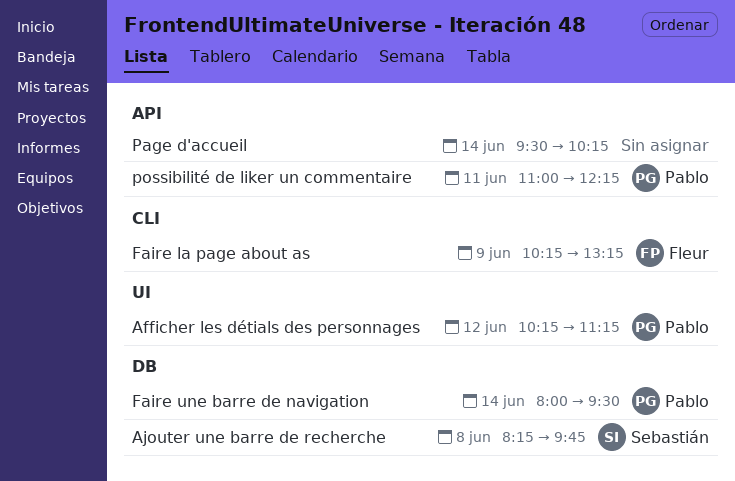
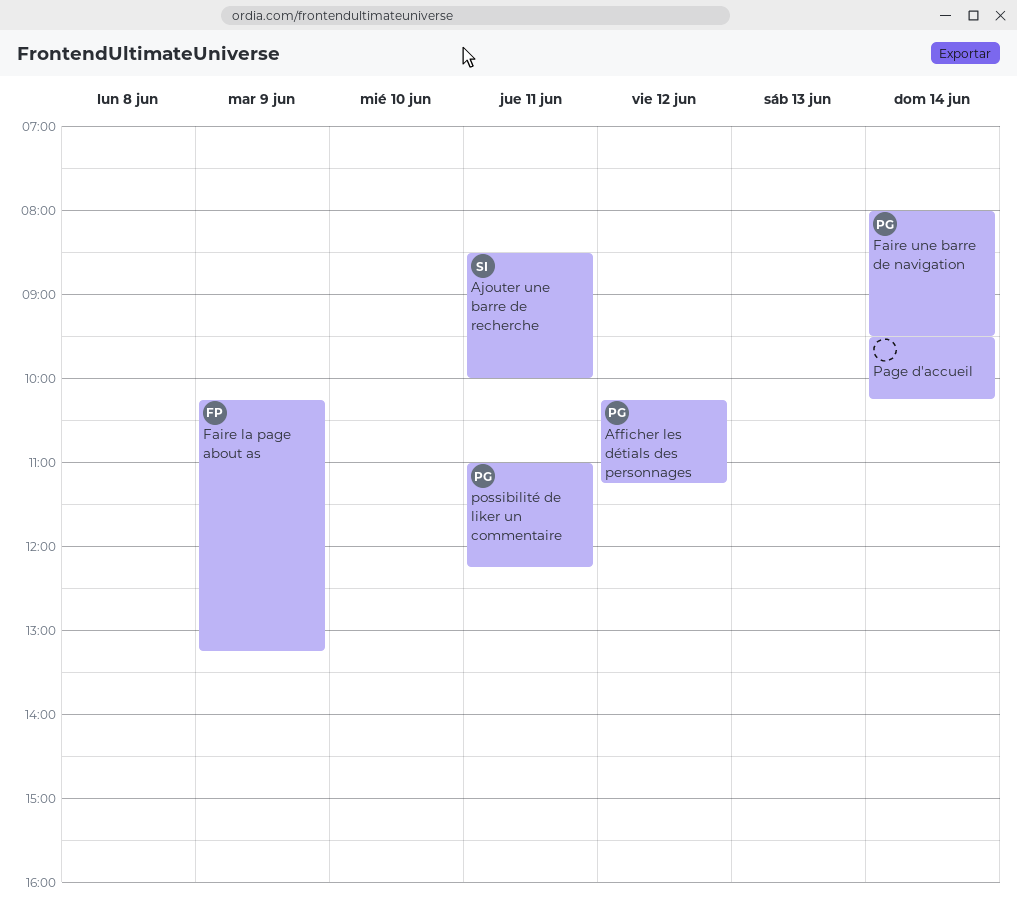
Ajouter une barre de recherche, day: Jun 8 -> Jun 11
Ajouter une barre de recherche, begins: 08:15 -> 08:30
Ajouter une barre de recherche, ends: 09:45 -> 10:00

